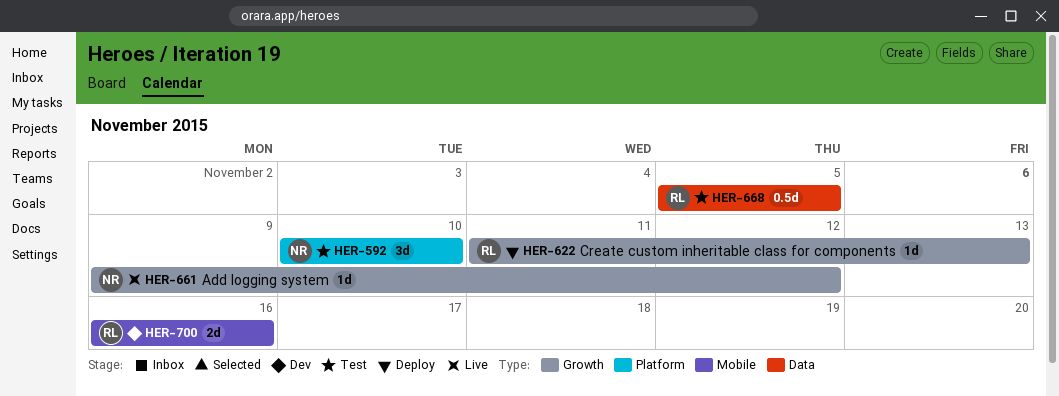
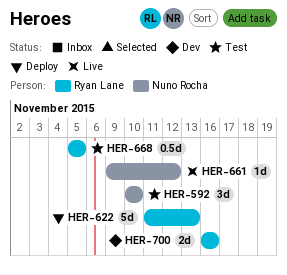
HER-622, estimate: 1d -> 5d

